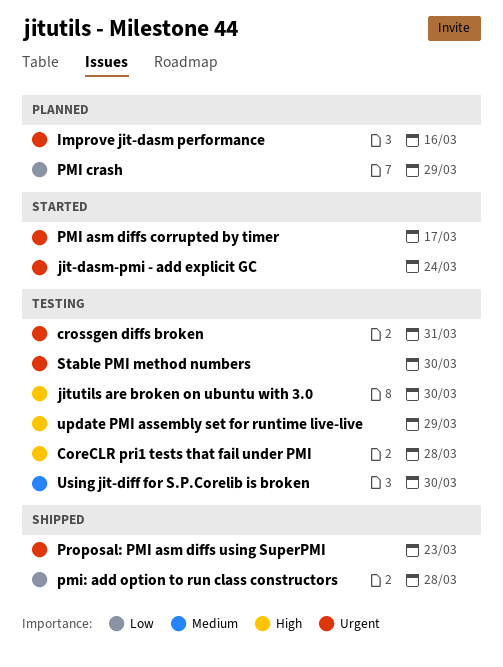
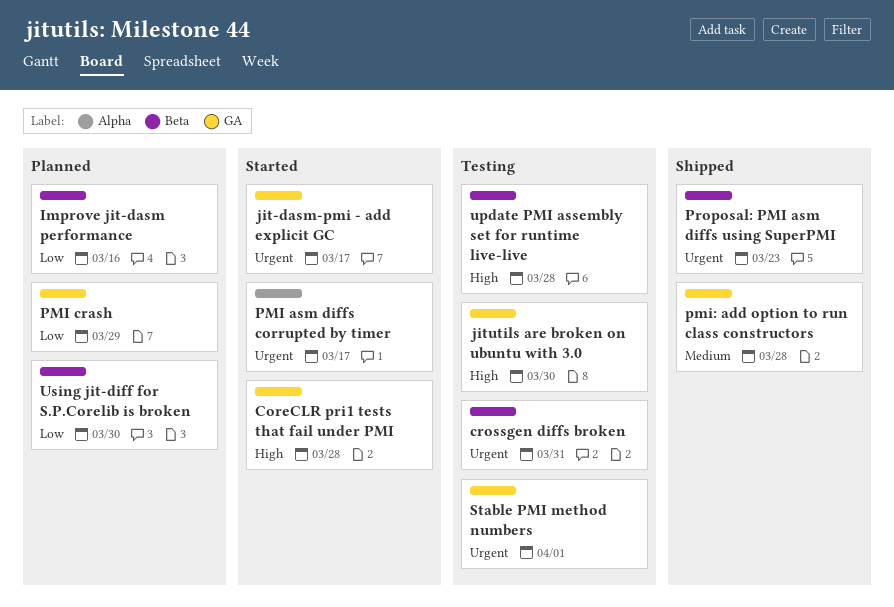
CoreCLR pri1 tests that fail under PMI, status: Testing -> Started
Improve jit-dasm performance, priority: Urgent -> Low
jit-dasm-pmi - add explicit GC, due: Mar 24 -> Mar 17
pmi: add option to run class constructors, priority: Low -> Medium
Stable PMI method numbers, due: Mar 30 -> Apr 1
update PMI assembly set for runtime live-live, due: Mar 29 -> Mar 28
Using jit-diff for S.P.Corelib is broken, status: Testing -> Planned
Using jit-diff for S.P.Corelib is broken, priority: Medium -> Low

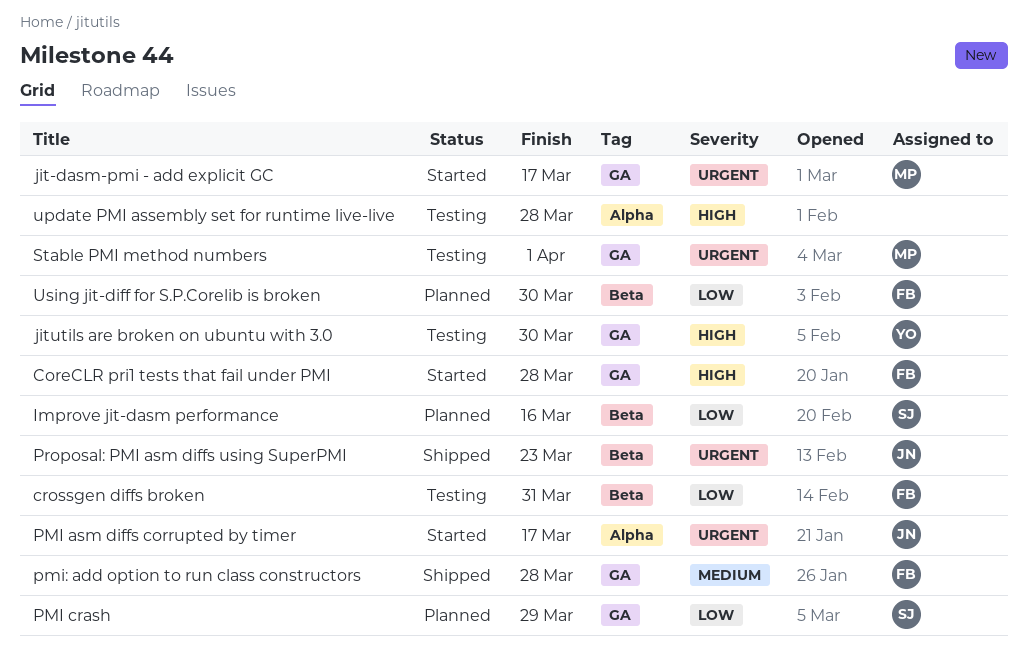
crossgen diffs broken, priority: Urgent -> Low
update PMI assembly set for runtime live-live, label: Beta -> Alpha

